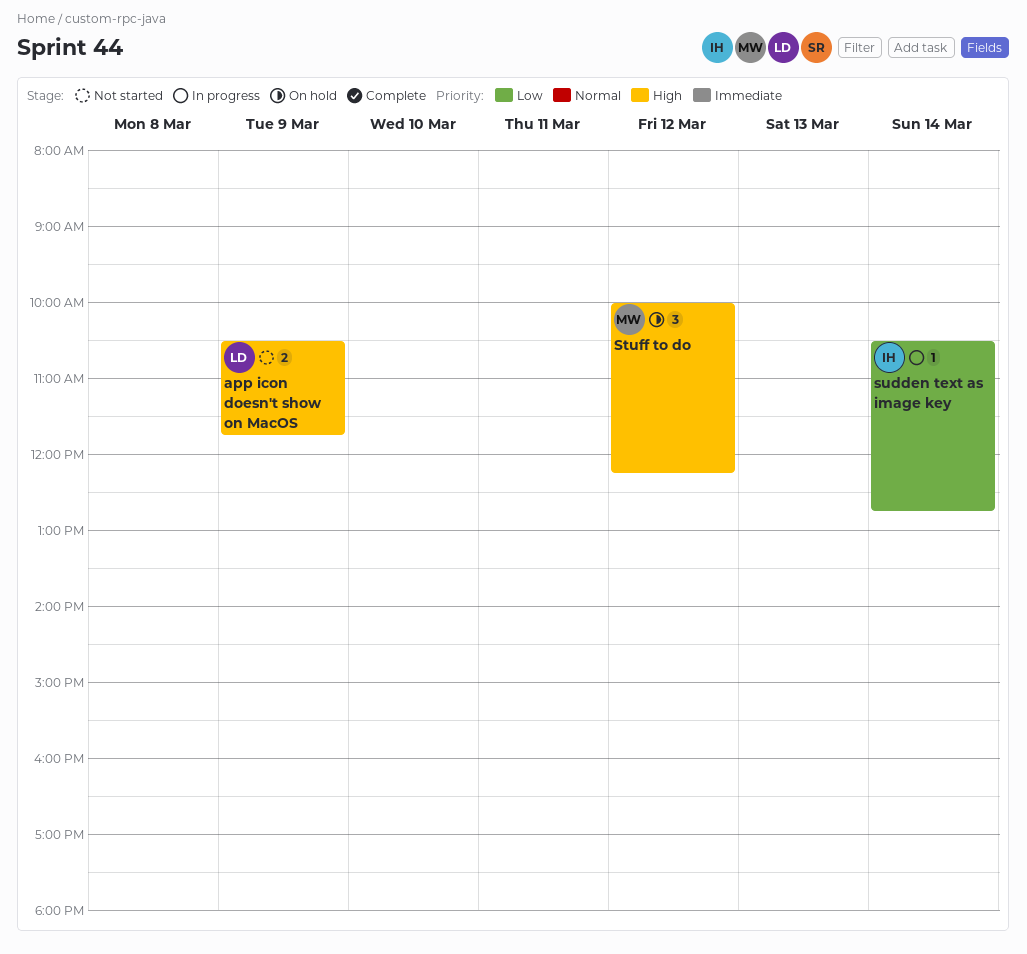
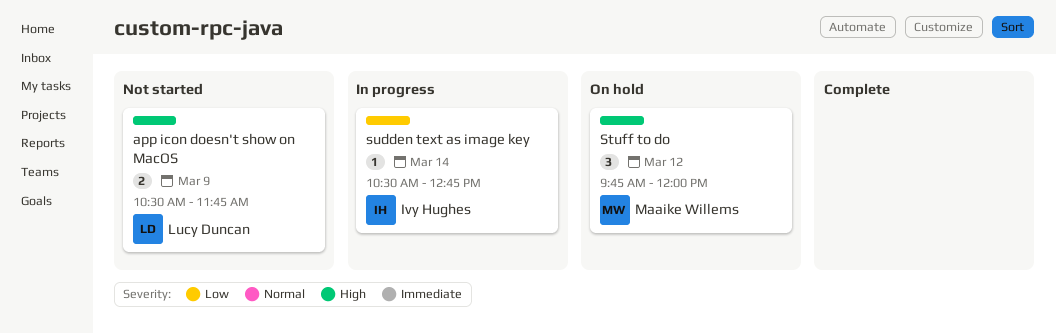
Stuff to do, begins: 10:00 -> 09:45
Stuff to do, ends: 12:15 -> 12:00

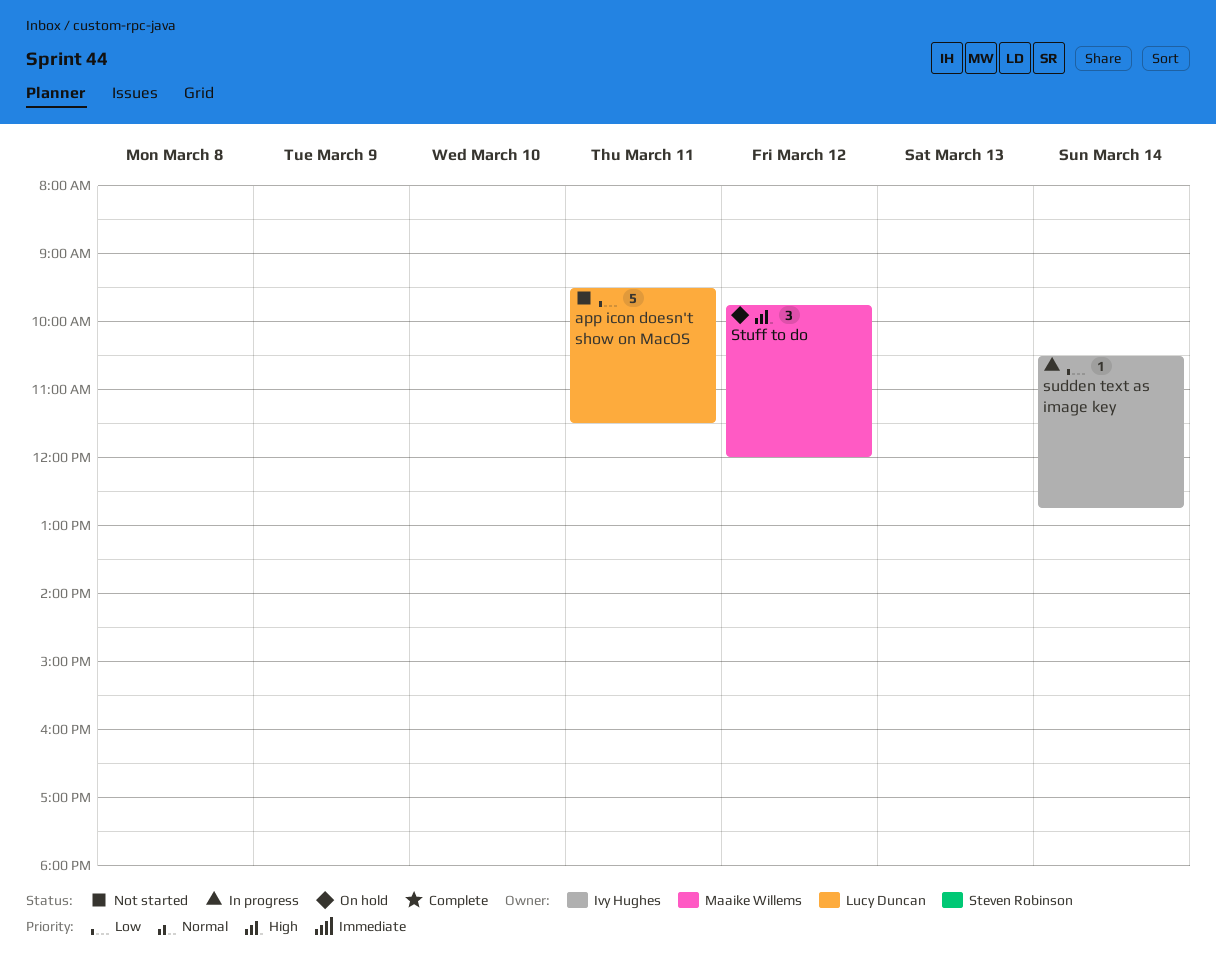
app icon doesn't show on MacOS, priority: High -> Low
app icon doesn't show on MacOS, estimate: 2 -> 5
app icon doesn't show on MacOS, day: Mar 9 -> Mar 11
app icon doesn't show on MacOS, begins: 10:30 -> 09:30
app icon doesn't show on MacOS, ends: 11:45 -> 11:30

